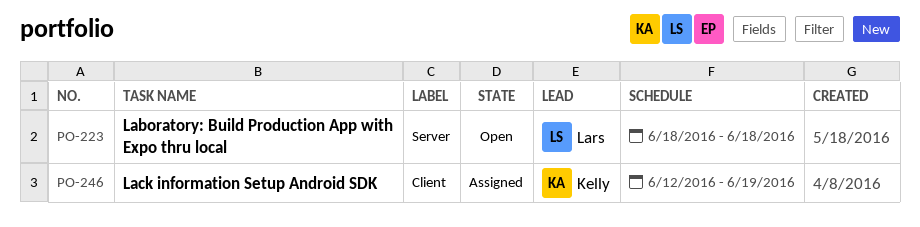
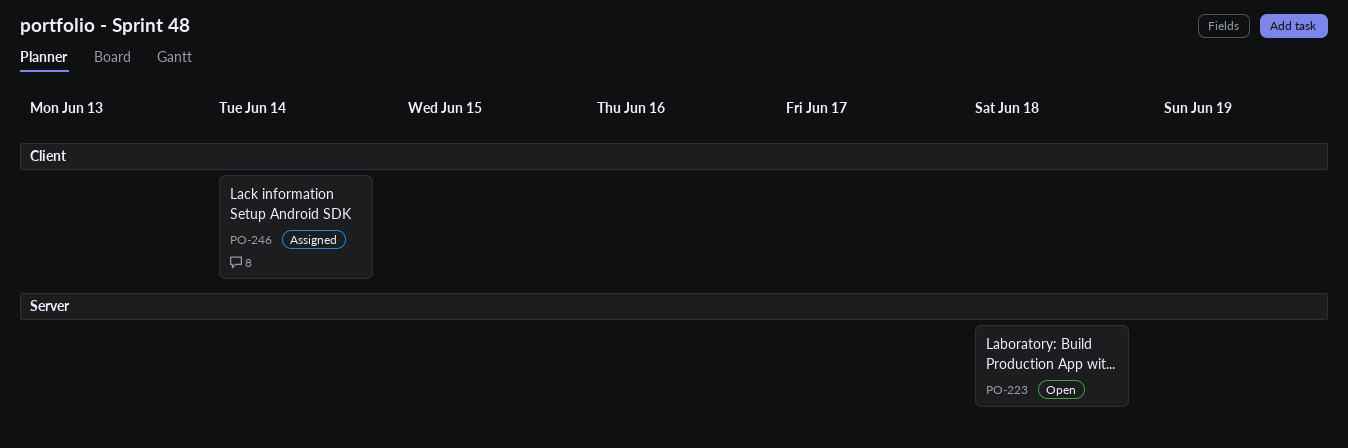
PO-246, due: Jun 19 -> Jun 14

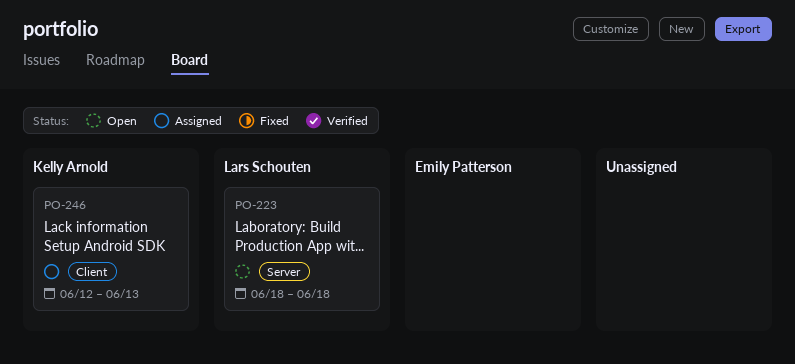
PO-246, due: Jun 14 -> Jun 13

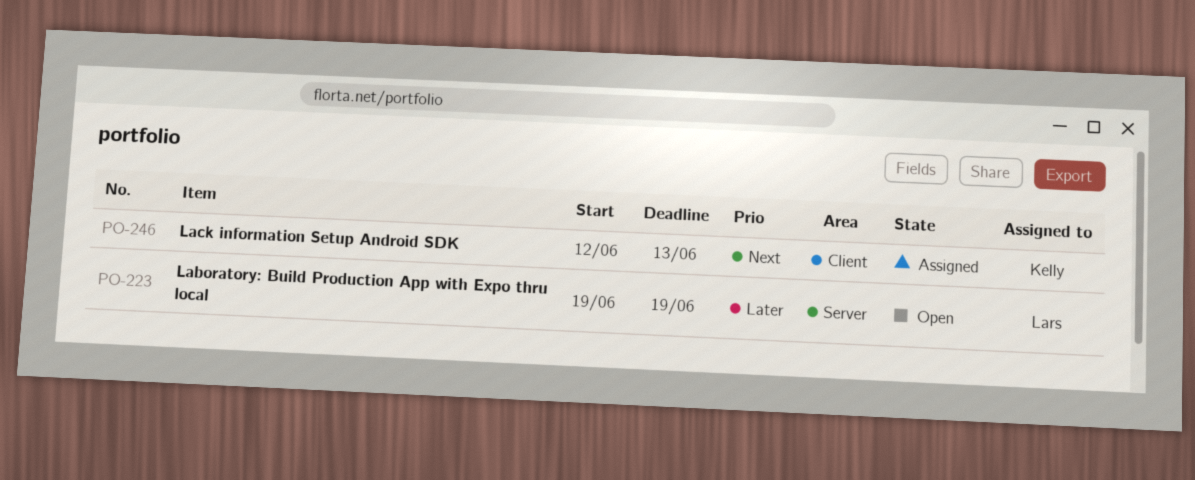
PO-223, start: Jun 18 -> Jun 19
PO-223, due: Jun 18 -> Jun 19

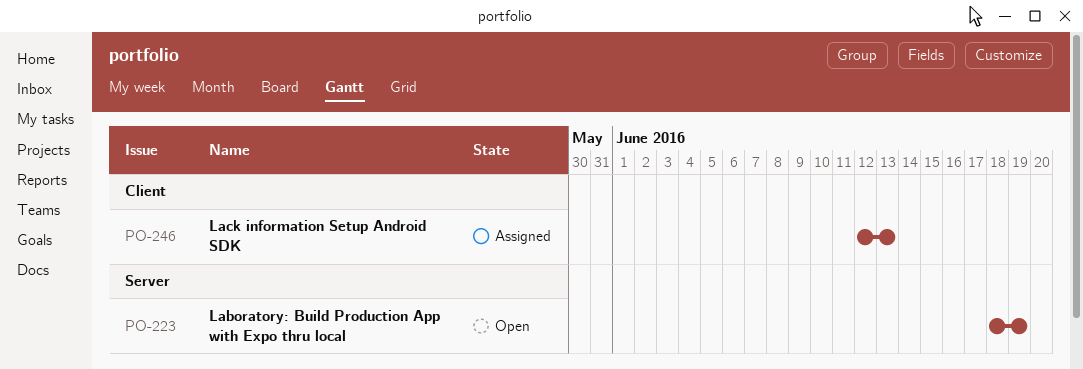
PO-223, start: Jun 19 -> Jun 18

